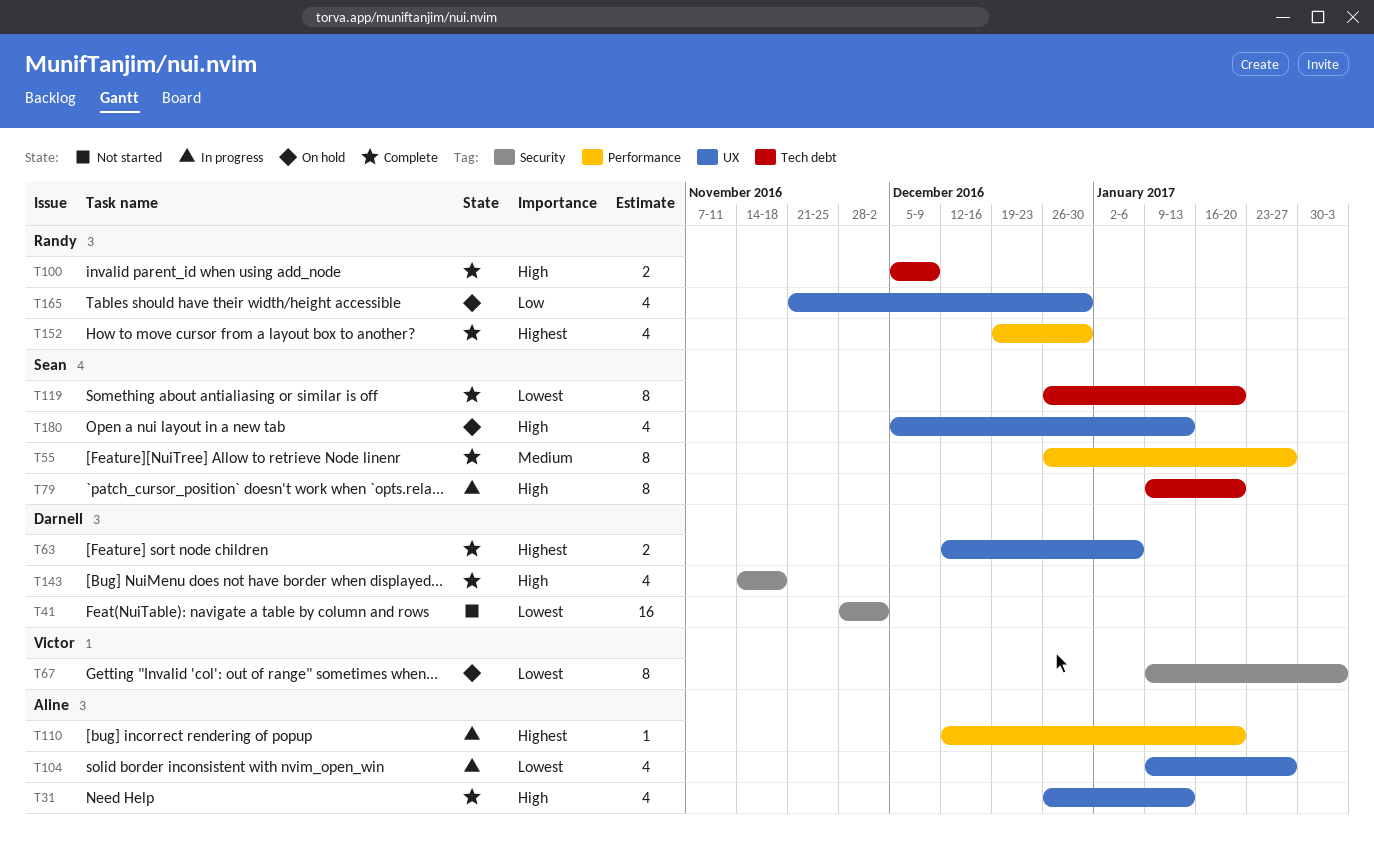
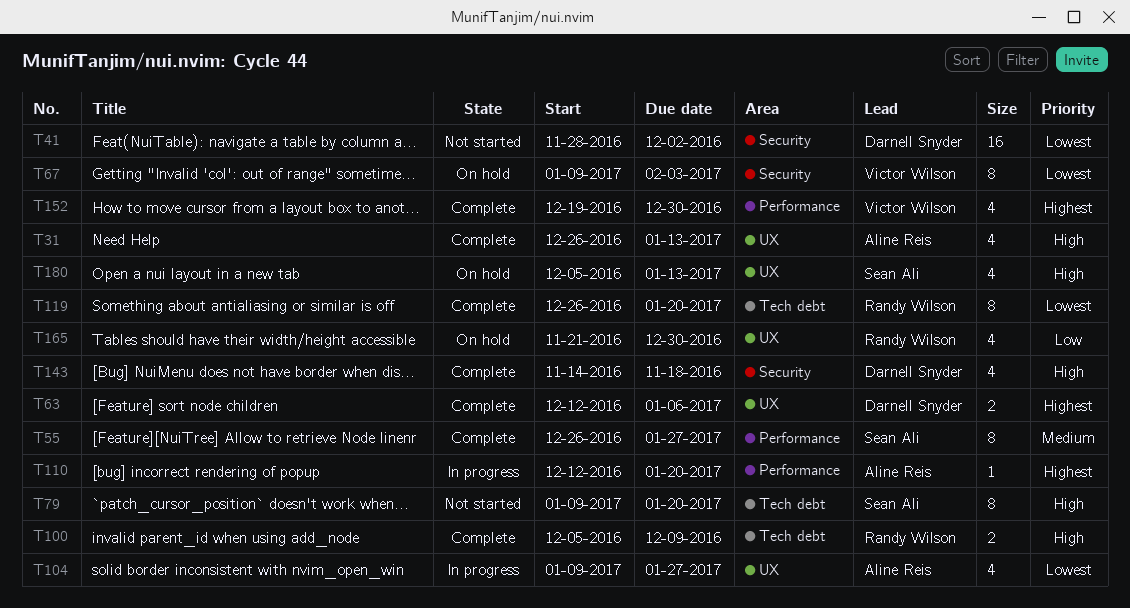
T79, status: In progress -> Not started
T119, owner: Sean Ali -> Randy Wilson
T152, owner: Randy Wilson -> Victor Wilson

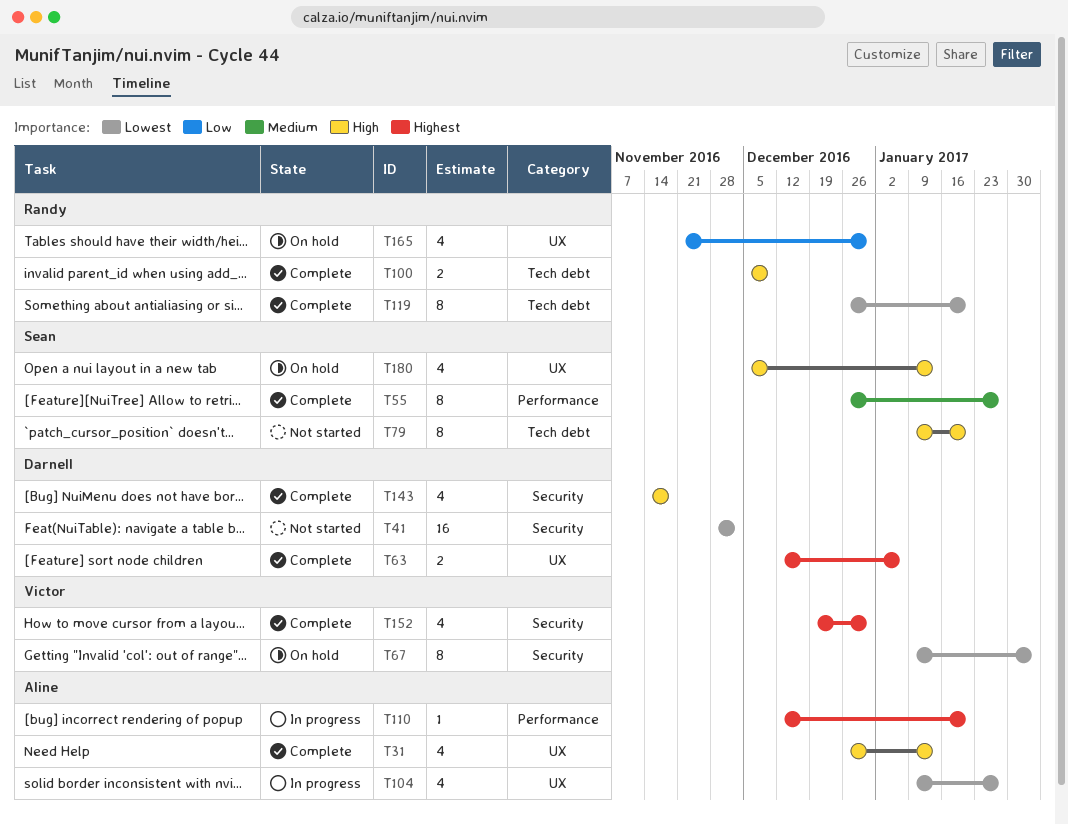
T152, label: Performance -> Security

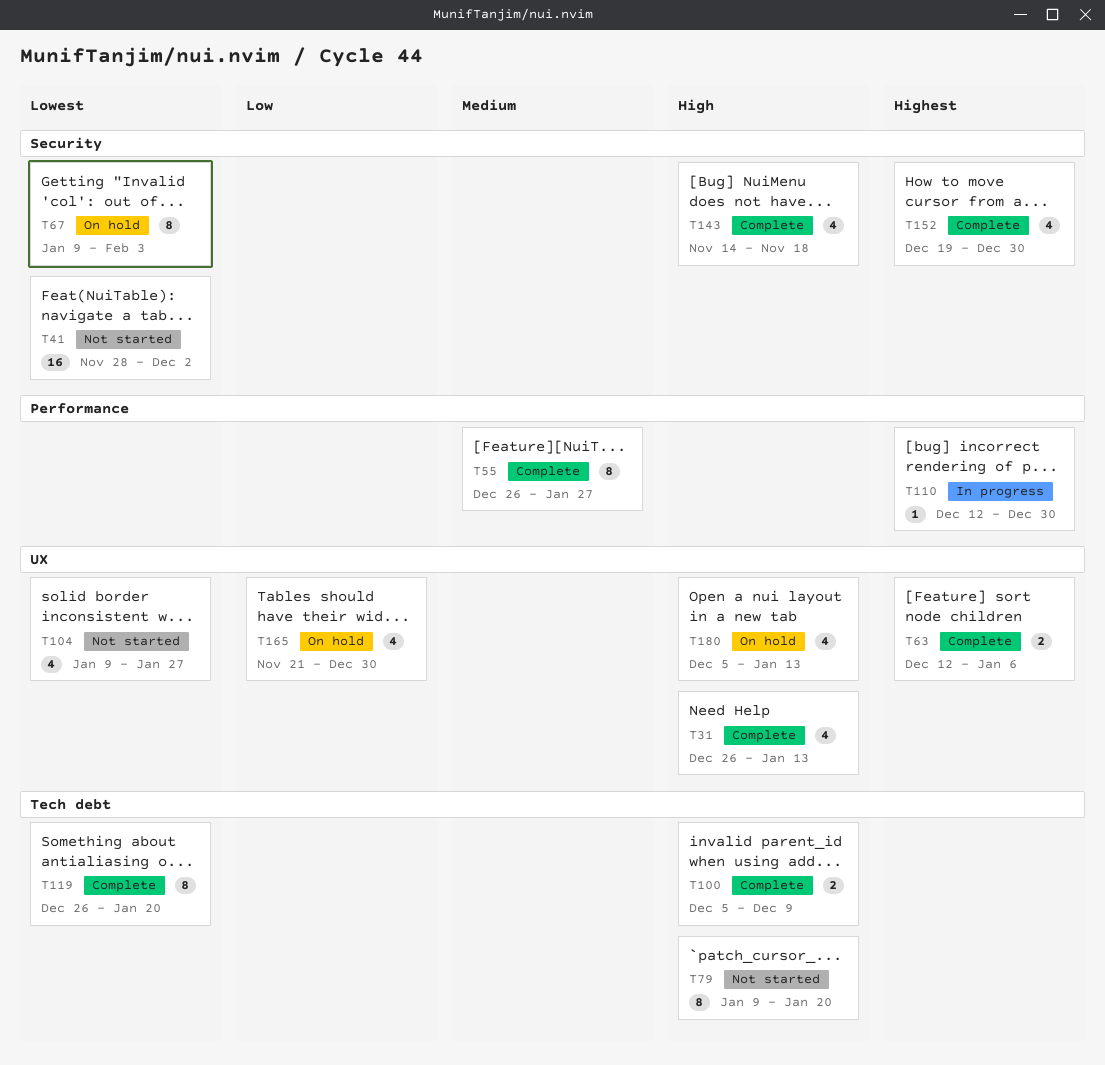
T104, status: In progress -> Not started
T110, due: Jan 20 -> Dec 30

